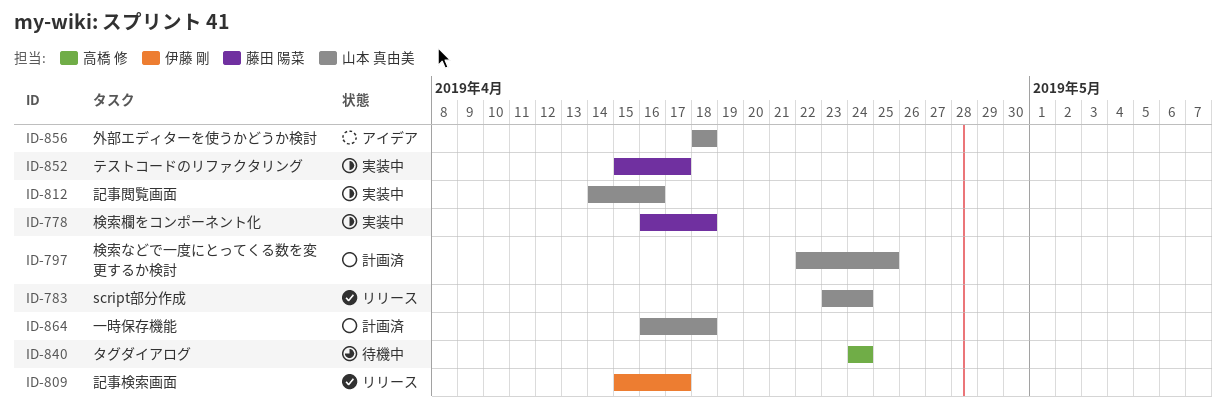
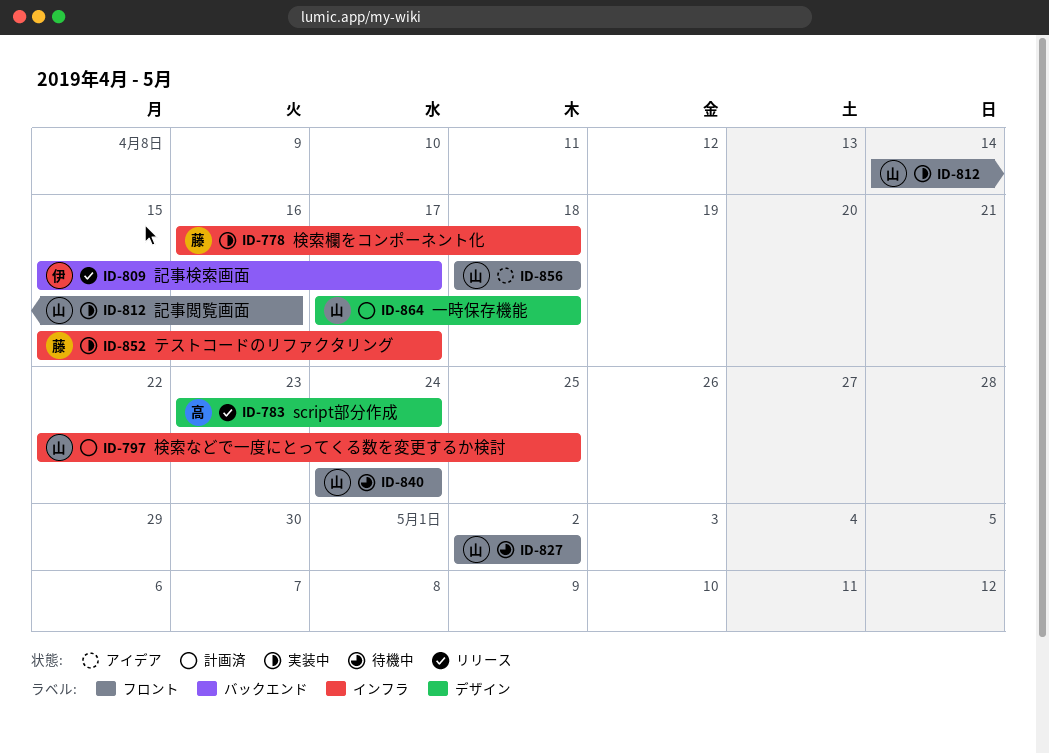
ID-783, owner: 山本 真由美 -> 高橋 修
ID-827: none -> present
ID-840, owner: 高橋 修 -> 山本 真由美
ID-864, start: Apr 16 -> Apr 17

